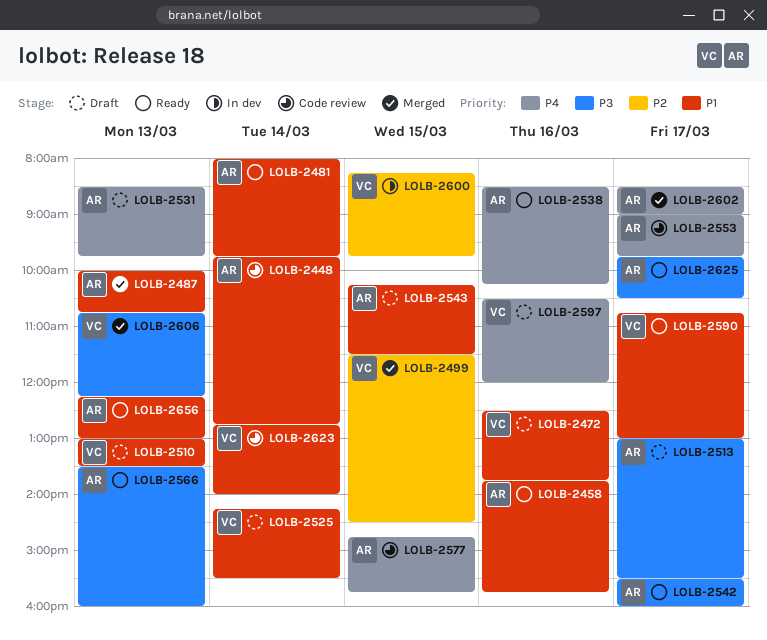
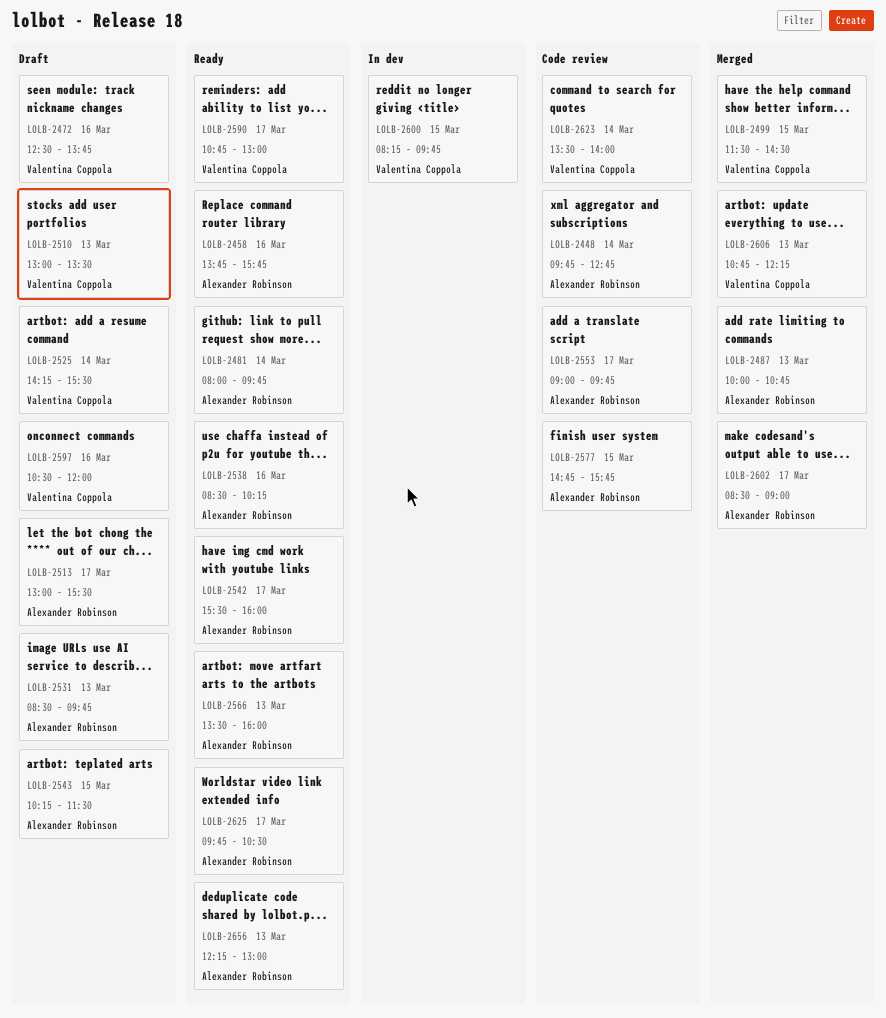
LOLB-2623, begins: 12:45 -> 13:30

